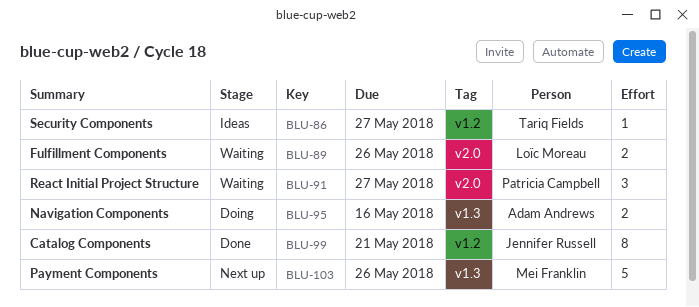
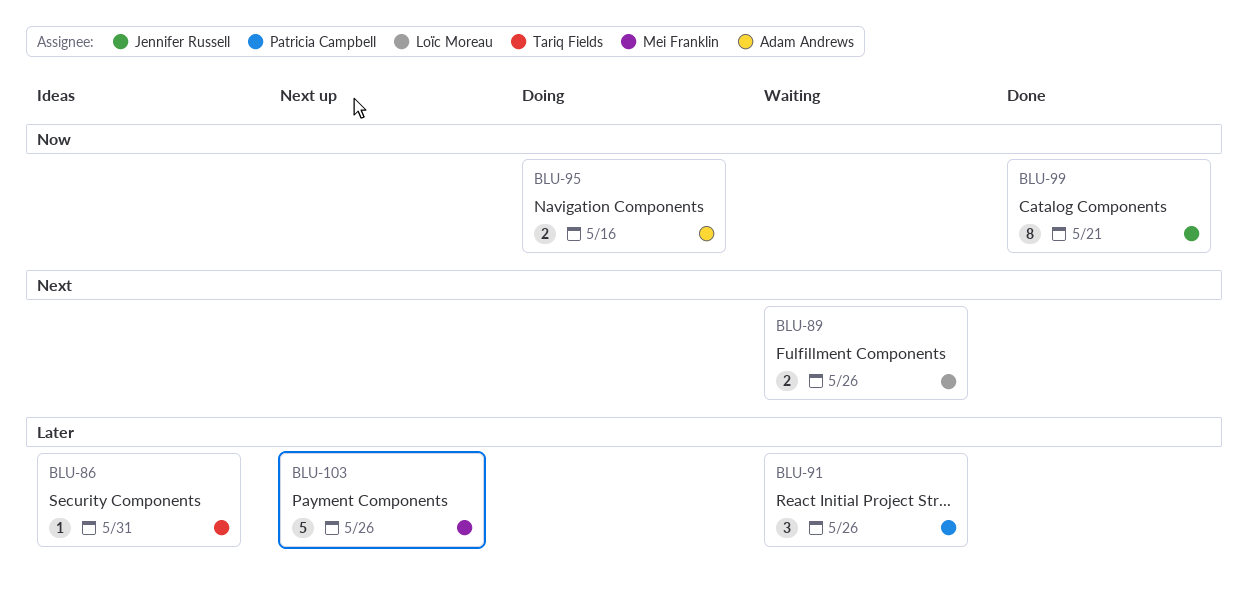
BLU-86, due: May 27 -> May 31
BLU-91, due: May 27 -> May 26

